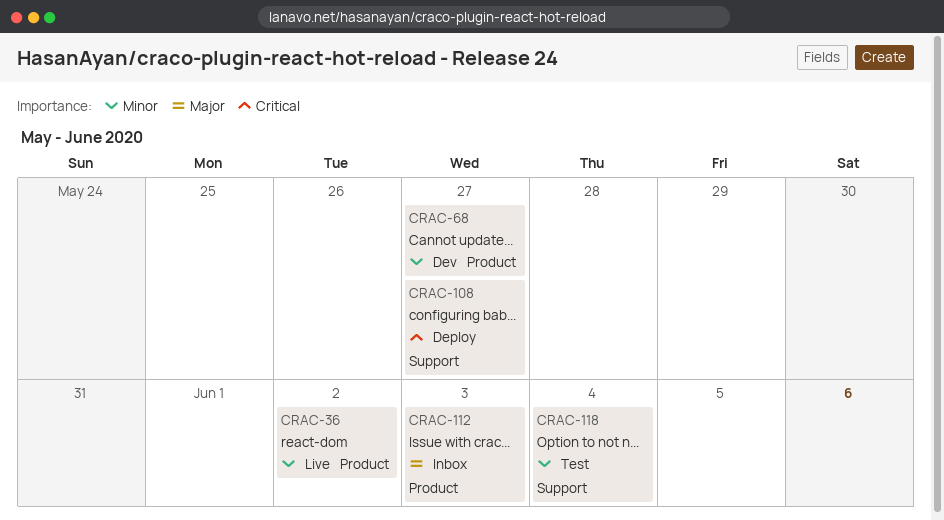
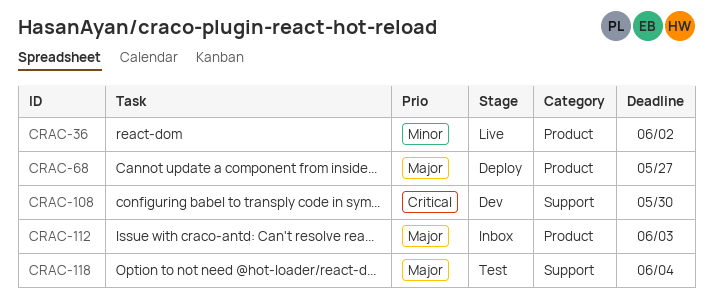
CRAC-68, status: Dev -> Deploy
CRAC-68, priority: Minor -> Major
CRAC-108, status: Deploy -> Dev
CRAC-108, due: May 27 -> May 30
CRAC-118, priority: Minor -> Major

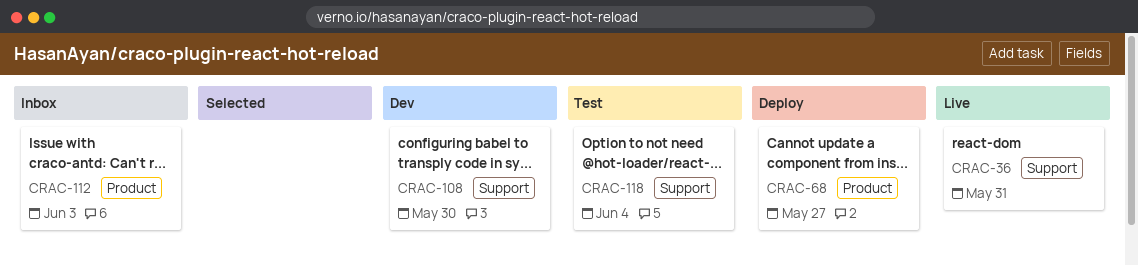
CRAC-36, label: Product -> Support
CRAC-36, due: Jun 2 -> May 31

